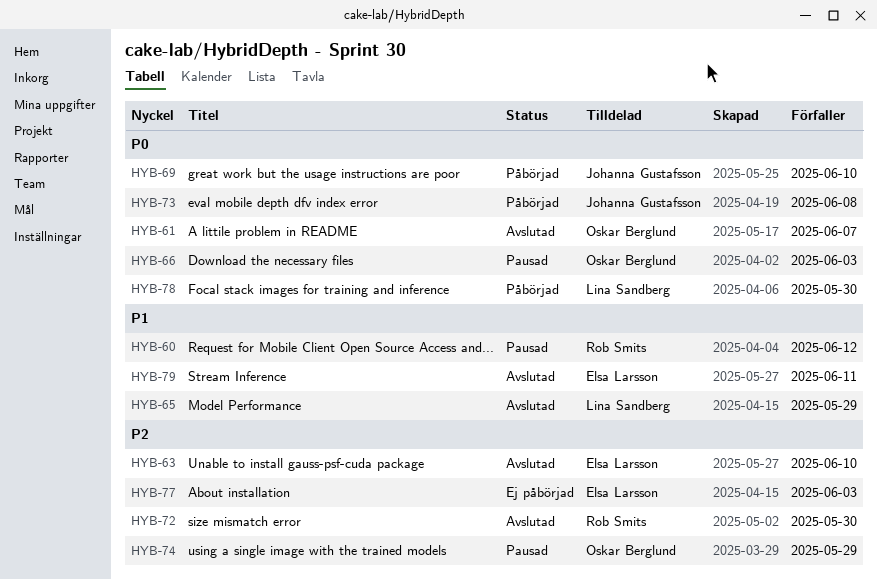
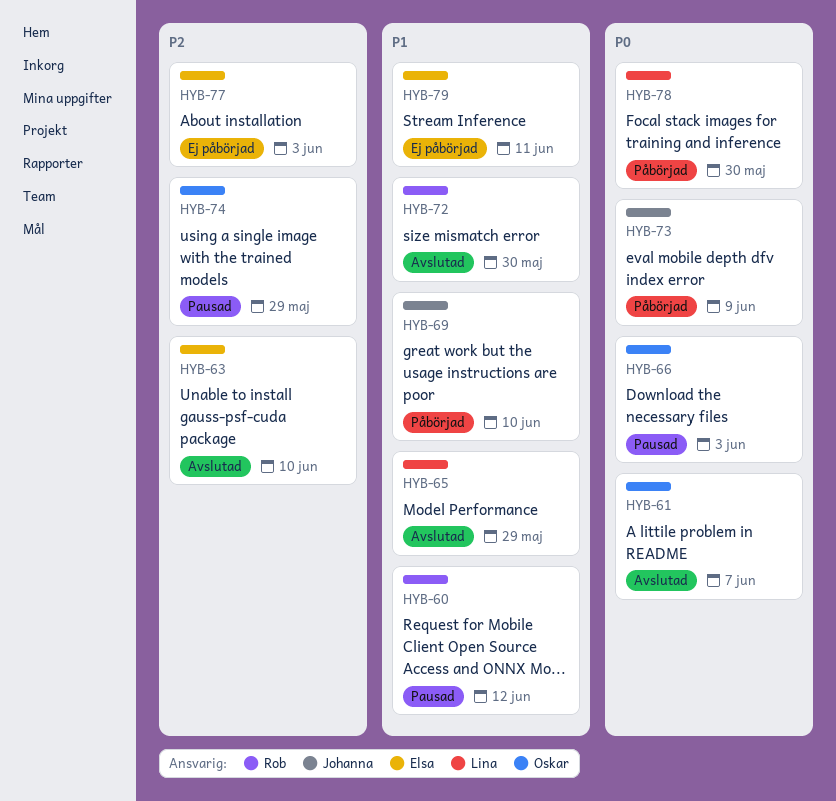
HYB-69, priority: P0 -> P1
HYB-72, priority: P2 -> P1
HYB-73, due: Jun 8 -> Jun 9
HYB-79, status: Avslutad -> Ej påbörjad

